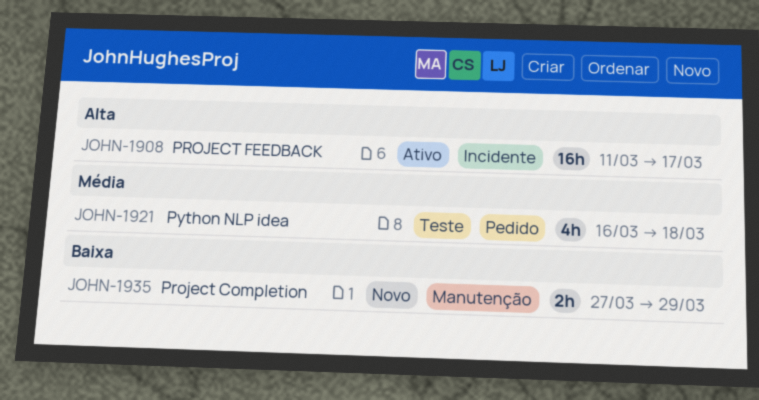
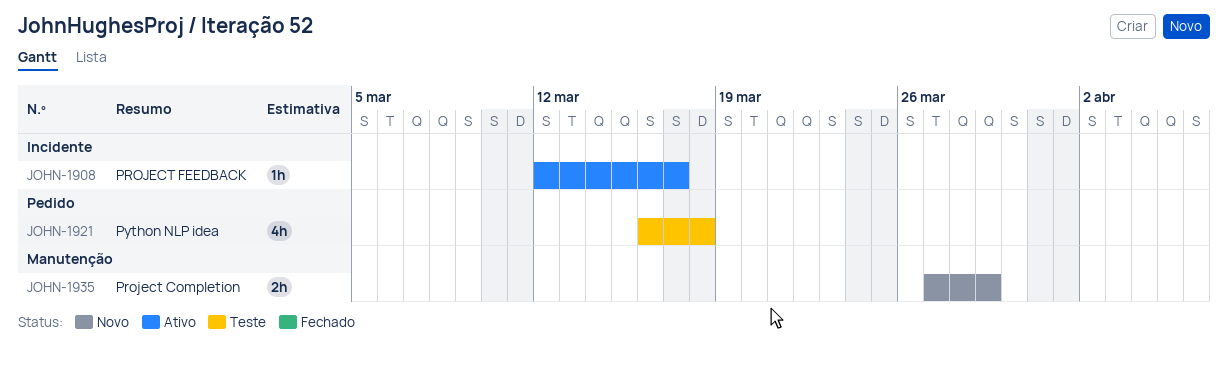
JOHN-1908, estimate: 16h -> 1h
JOHN-1908, start: Mar 11 -> Mar 12

